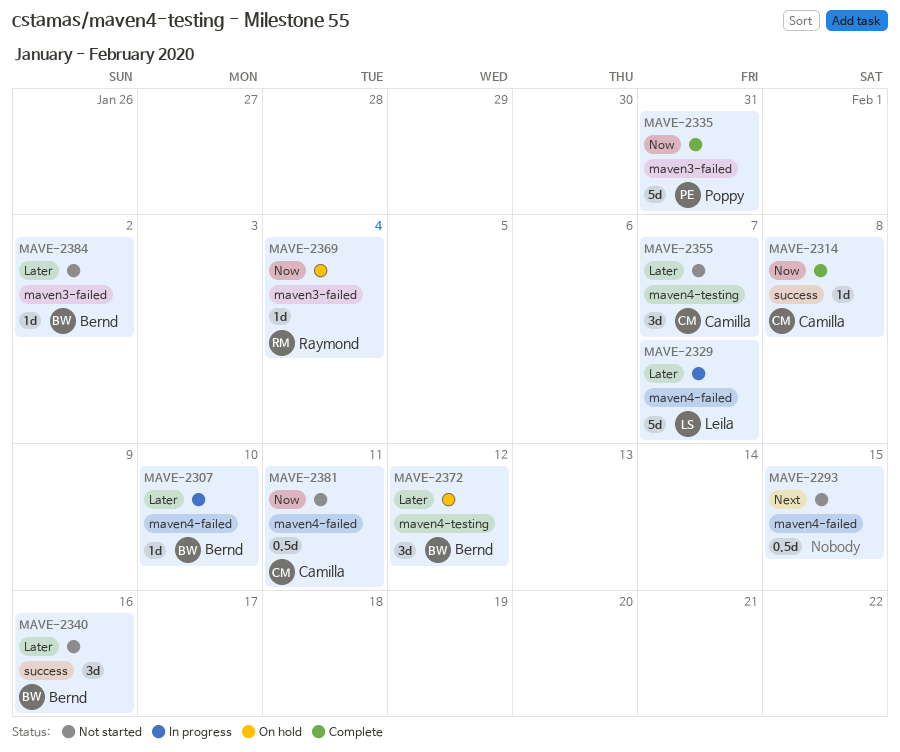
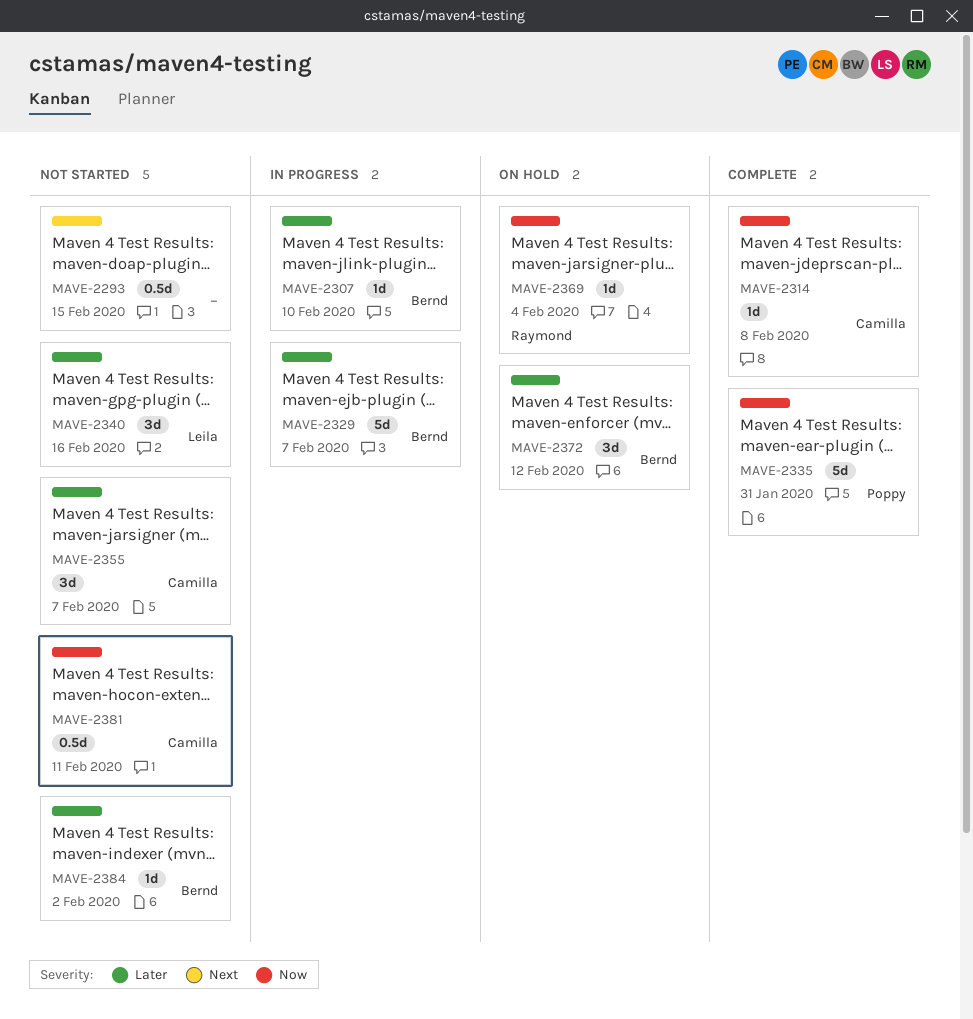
MAVE-2329, owner: Leila -> Bernd
MAVE-2340, owner: Bernd -> Leila

